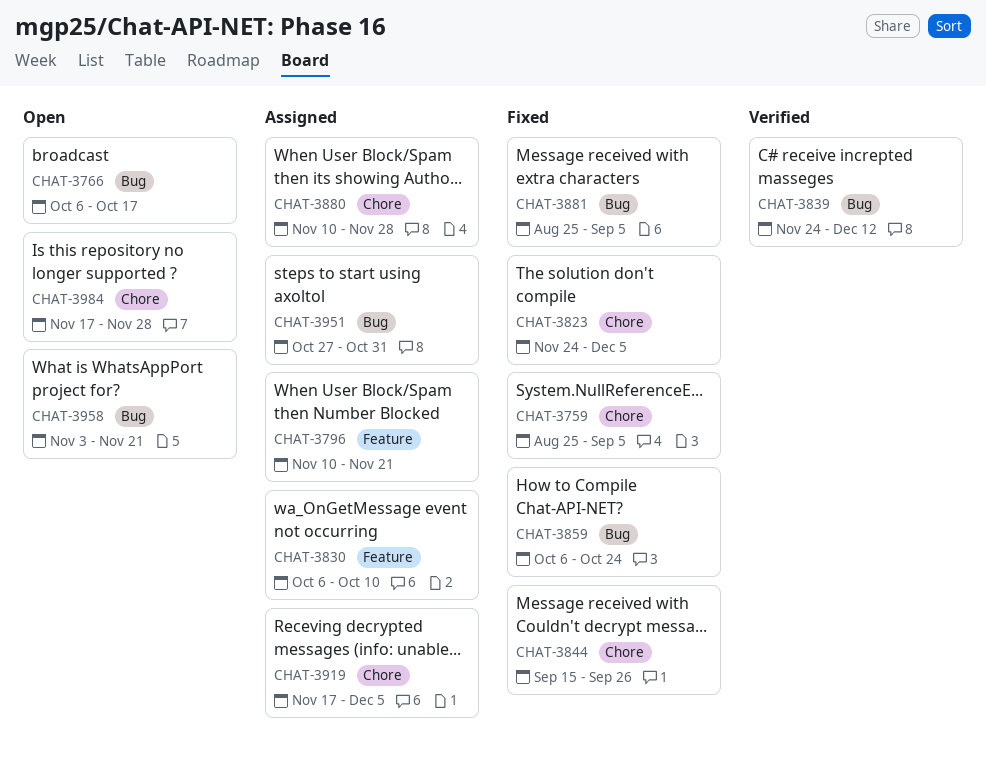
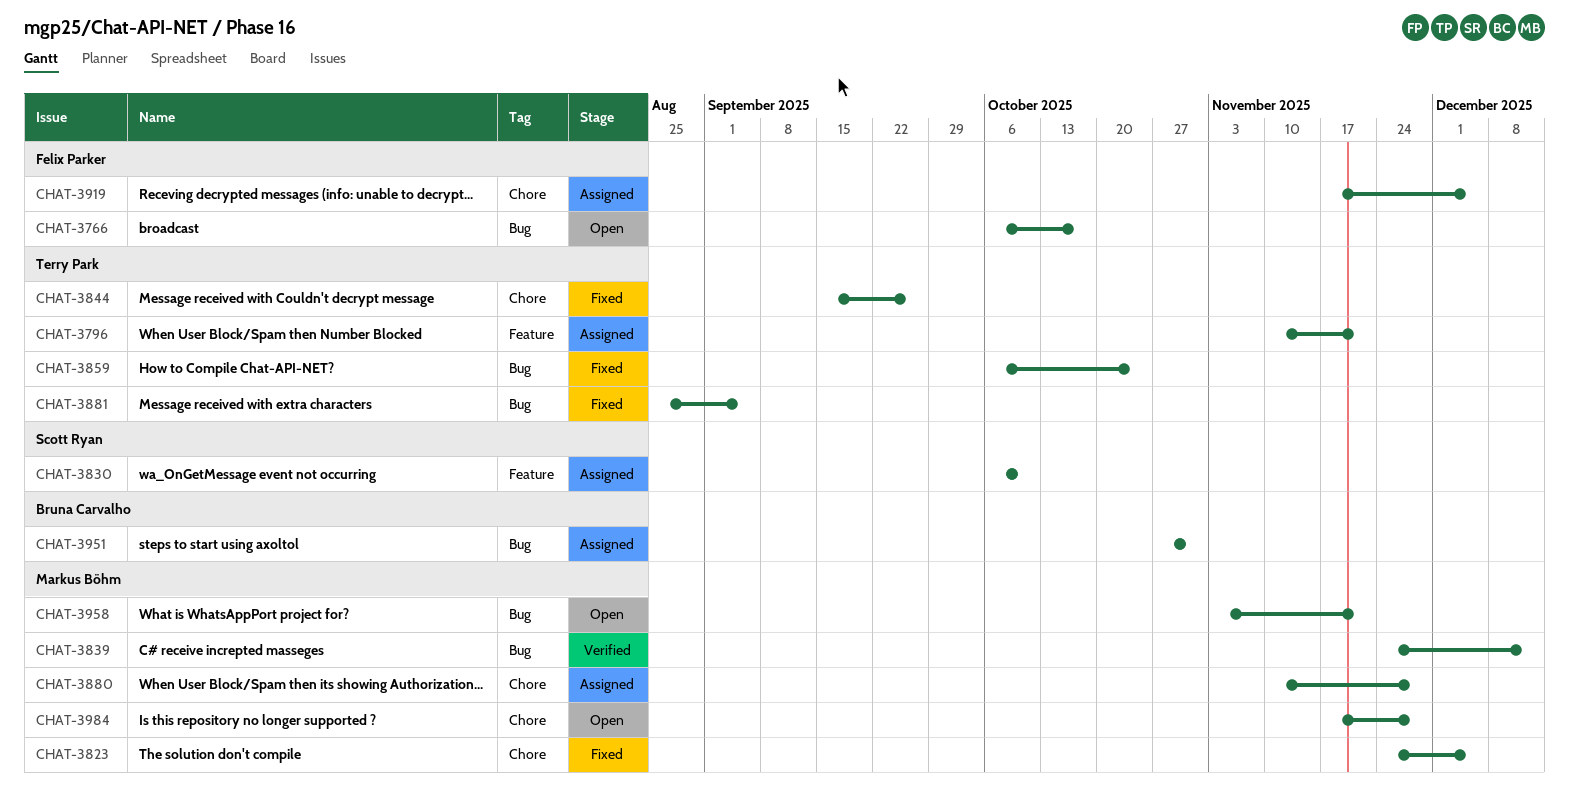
CHAT-3759: present -> none

